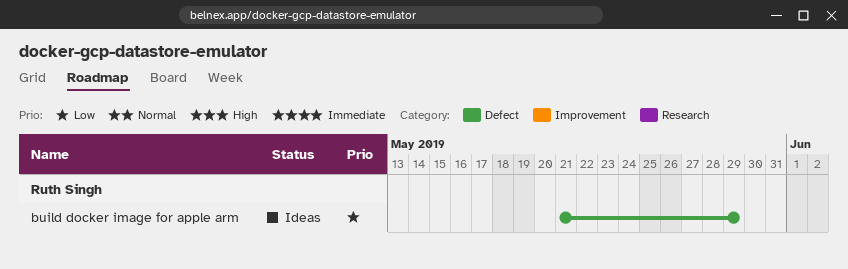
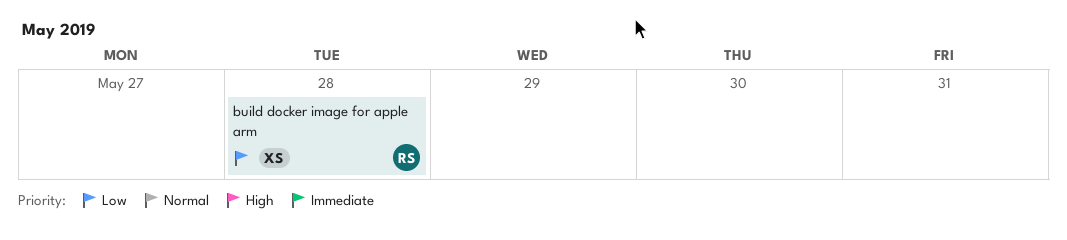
build docker image for apple arm, due: May 29 -> May 28

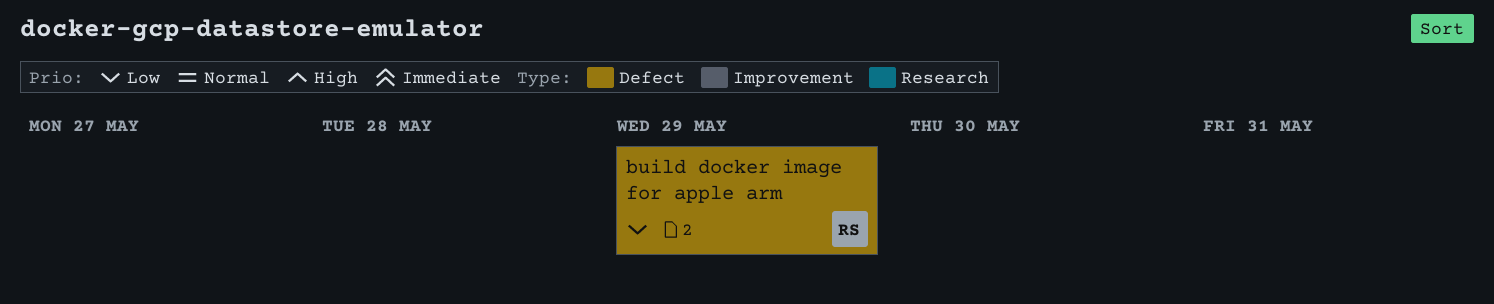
build docker image for apple arm, due: May 28 -> May 29

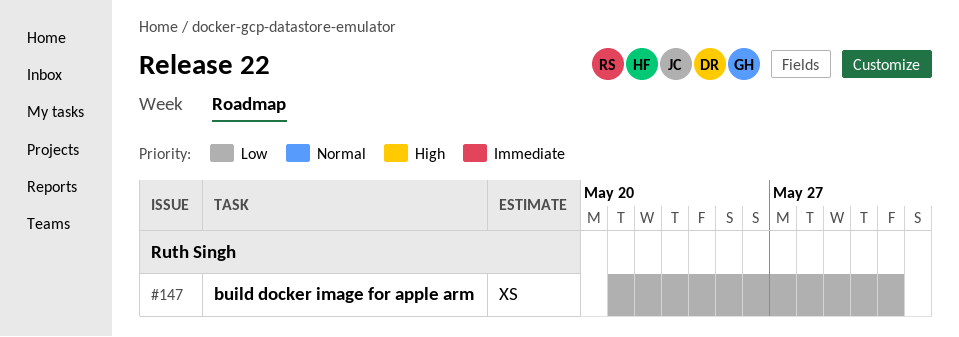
build docker image for apple arm, due: May 29 -> May 31

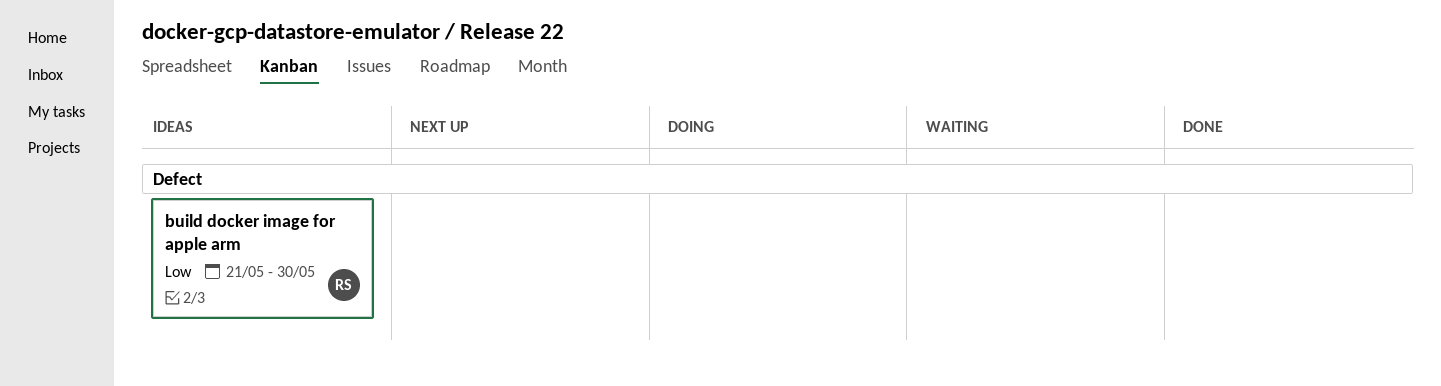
build docker image for apple arm, due: May 31 -> May 30

